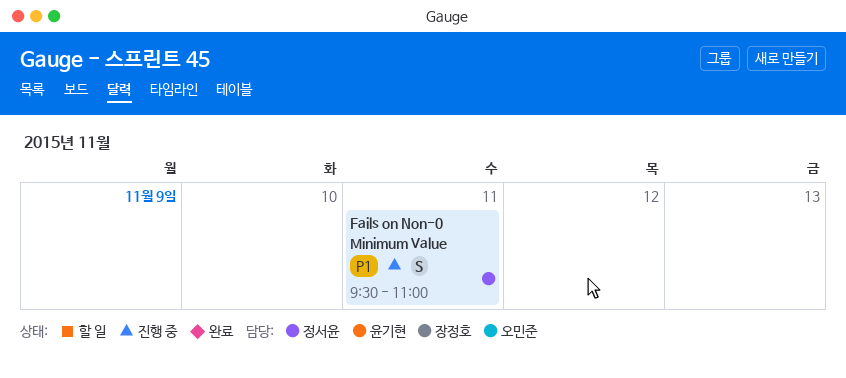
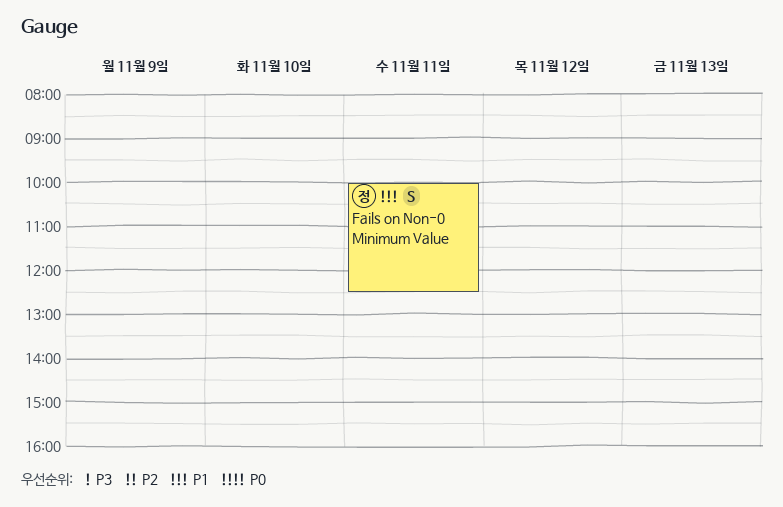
Fails on Non-0 Minimum Value, begins: 09:30 -> 10:00
Fails on Non-0 Minimum Value, ends: 11:00 -> 12:30

